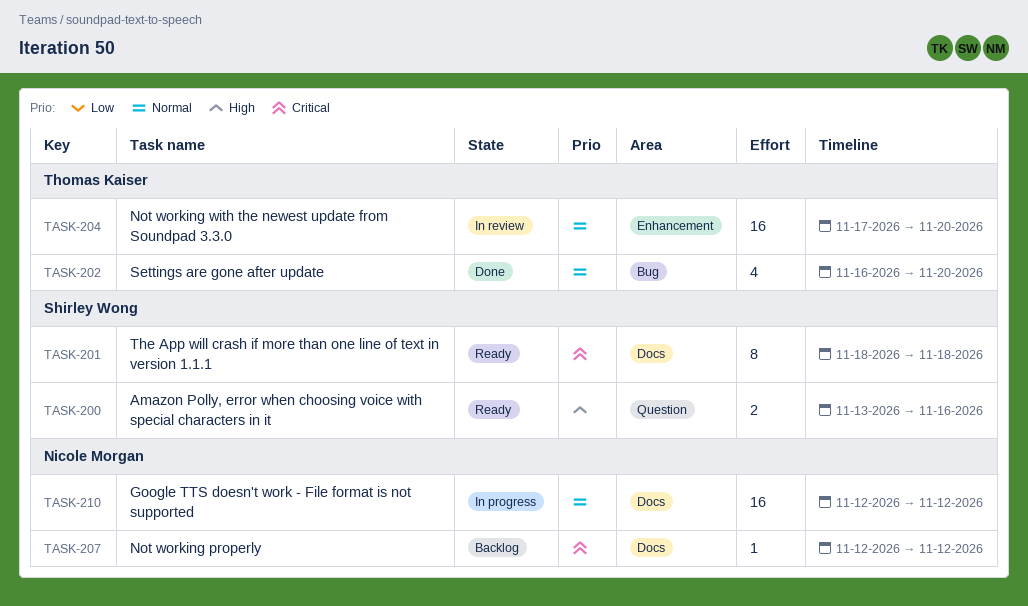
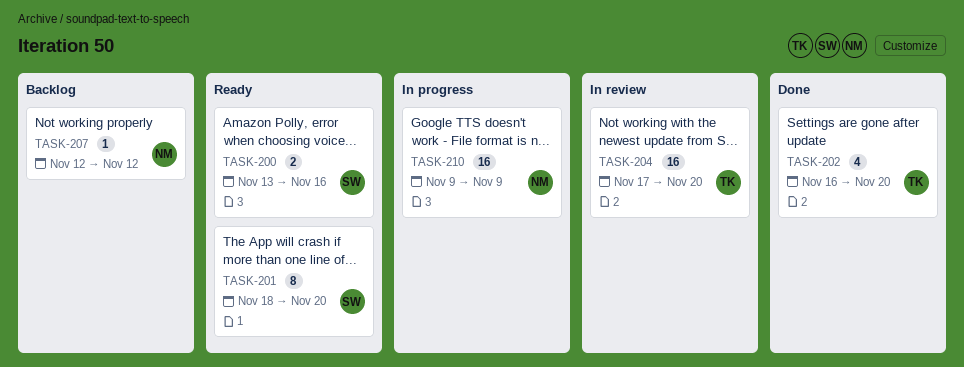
TASK-201, due: Nov 18 -> Nov 20
TASK-210, start: Nov 12 -> Nov 9
TASK-210, due: Nov 12 -> Nov 9

